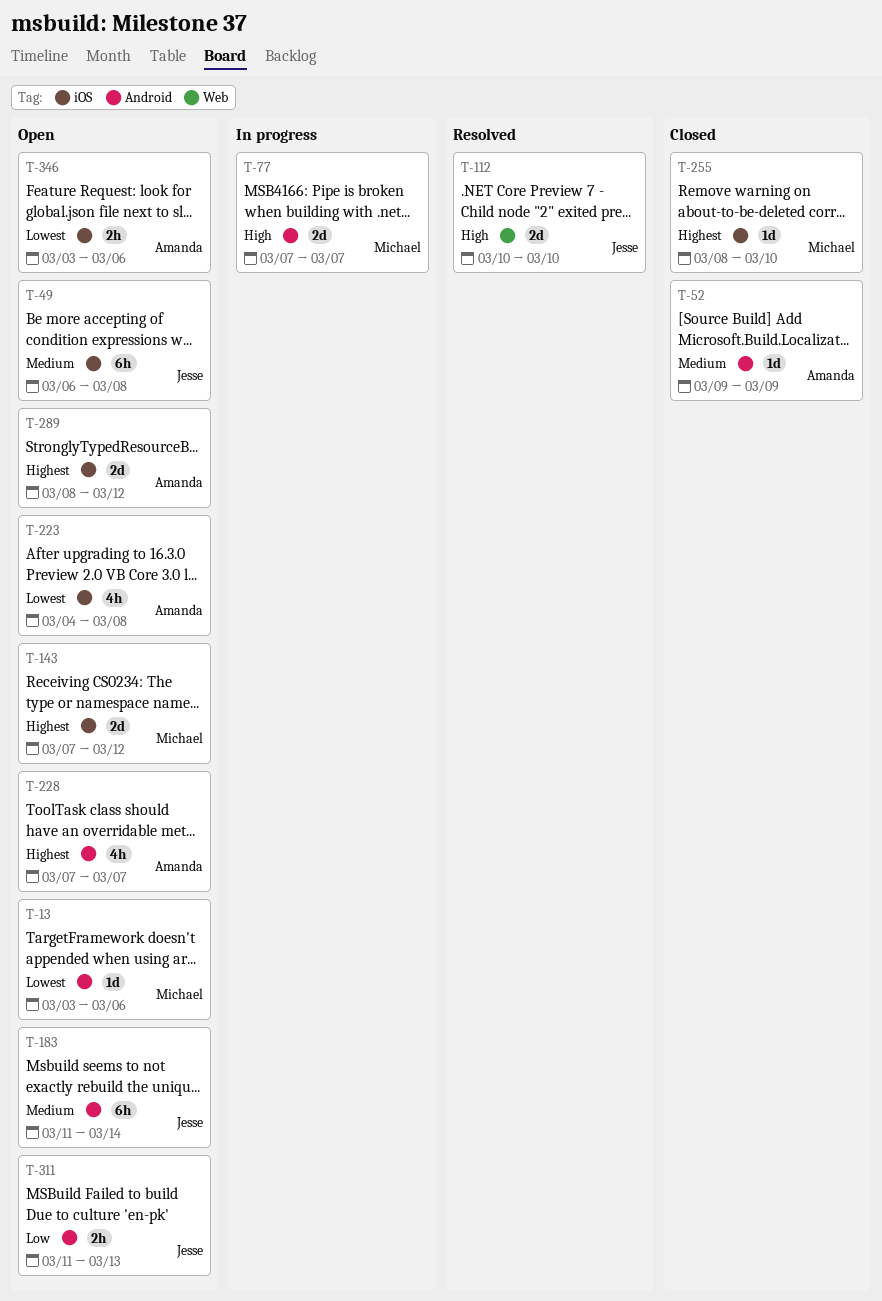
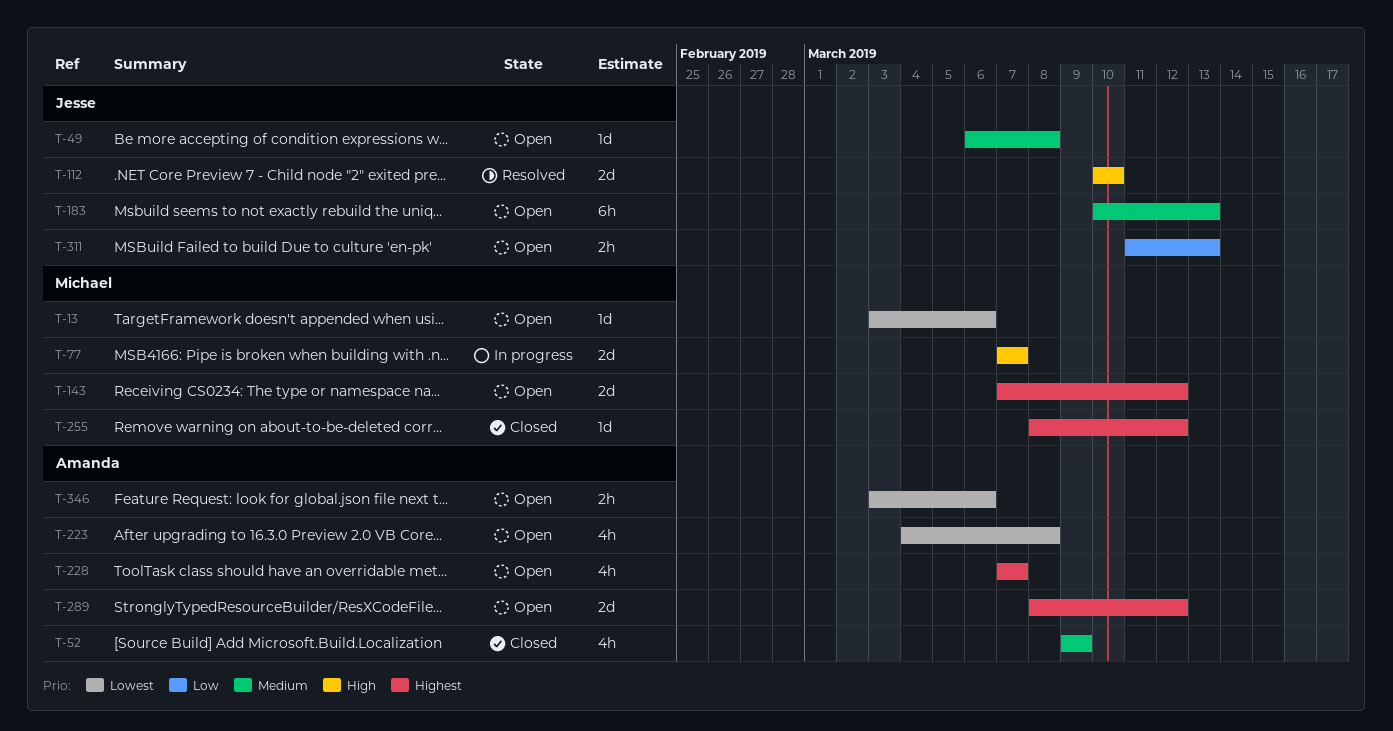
T-49, estimate: 6h -> 1d
T-52, estimate: 1d -> 4h
T-183, start: Mar 11 -> Mar 10
T-183, due: Mar 14 -> Mar 13
T-255, due: Mar 10 -> Mar 12

